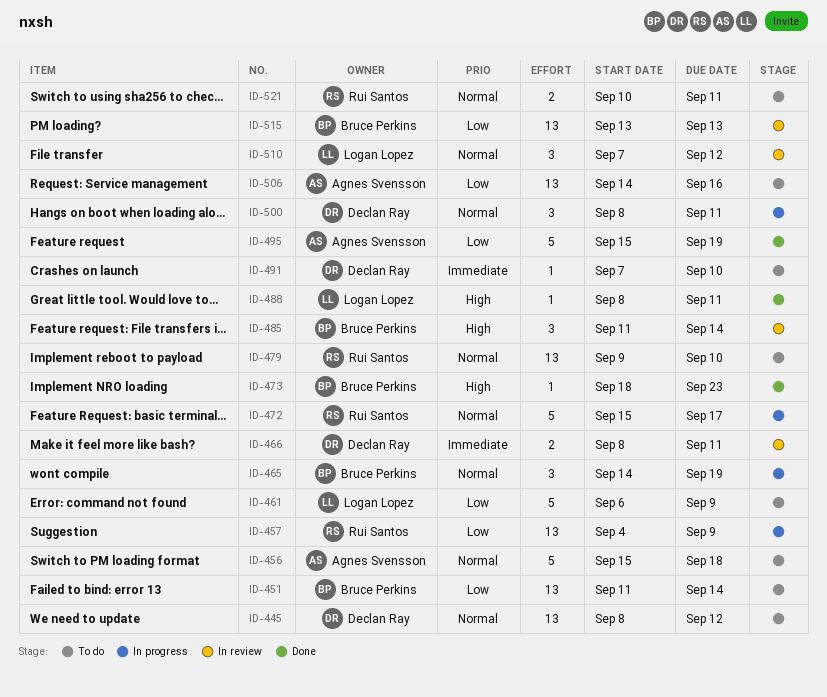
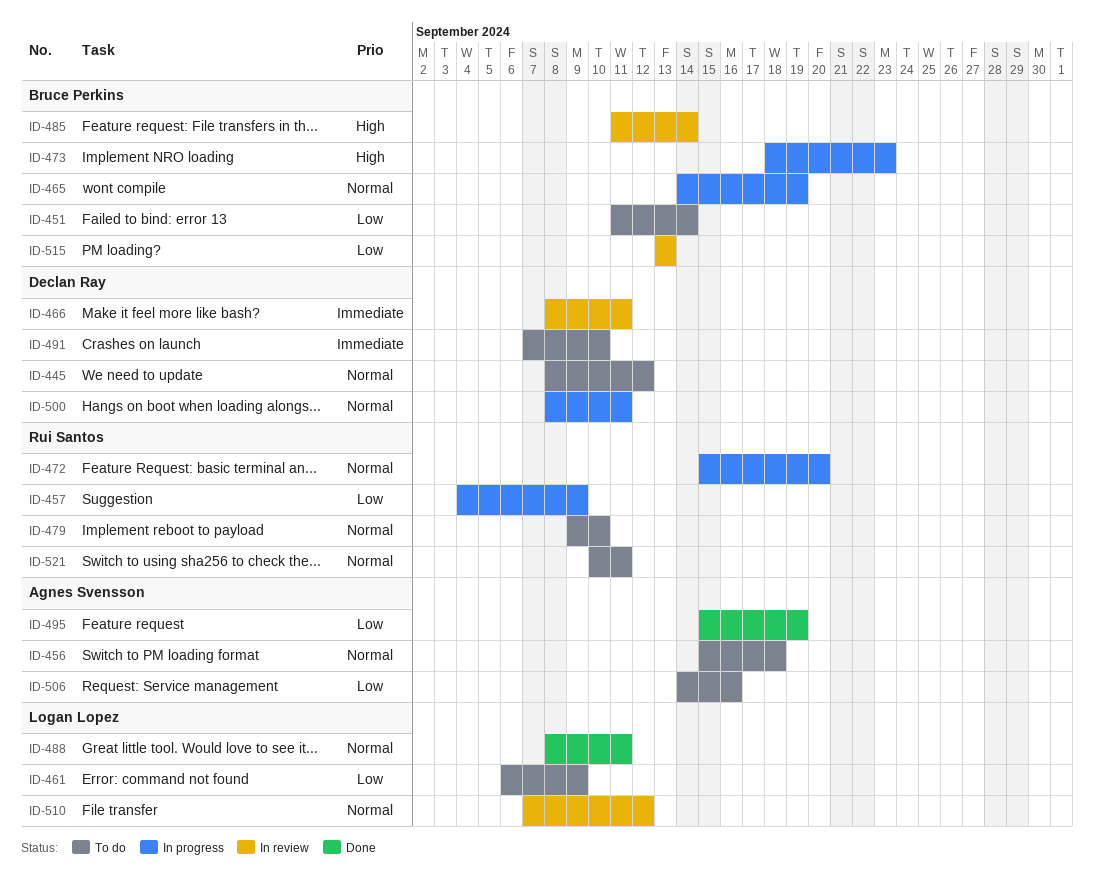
ID-472, due: Sep 17 -> Sep 20
ID-473, status: Done -> In progress
ID-488, priority: High -> Normal

